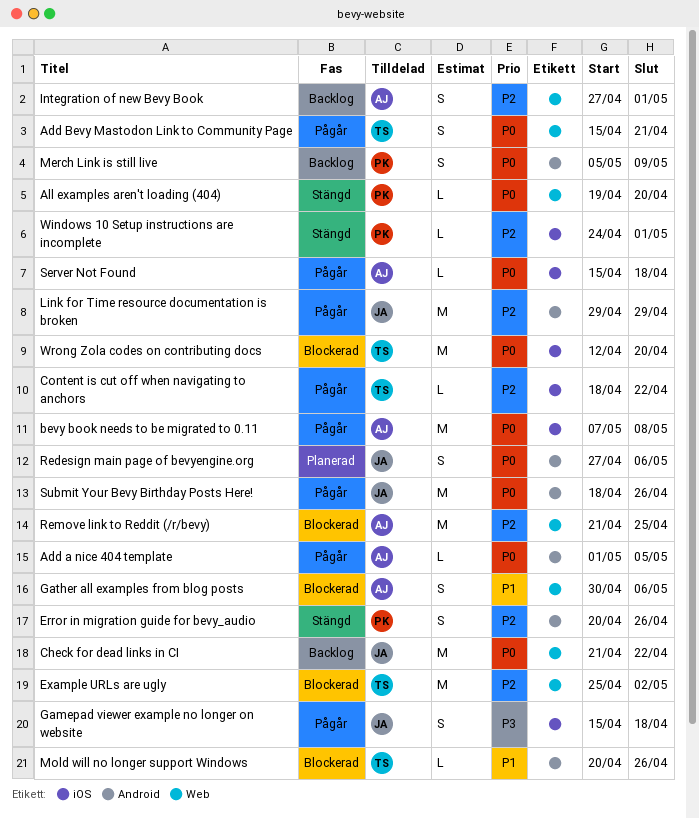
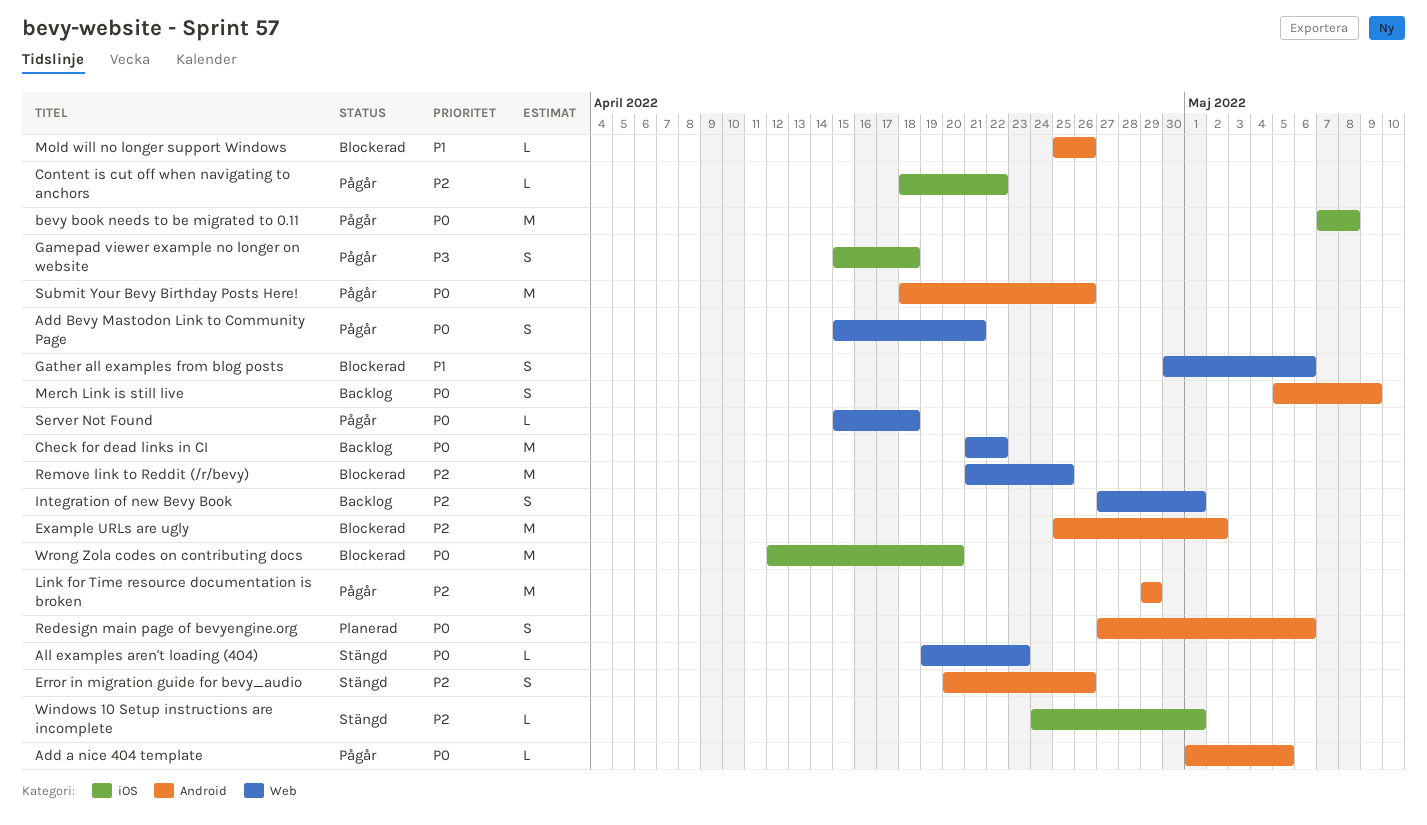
All examples aren't loading (404), due: Apr 20 -> Apr 23
Example URLs are ugly, label: Web -> Android
Mold will no longer support Windows, start: Apr 20 -> Apr 25
Server Not Found, label: iOS -> Web

